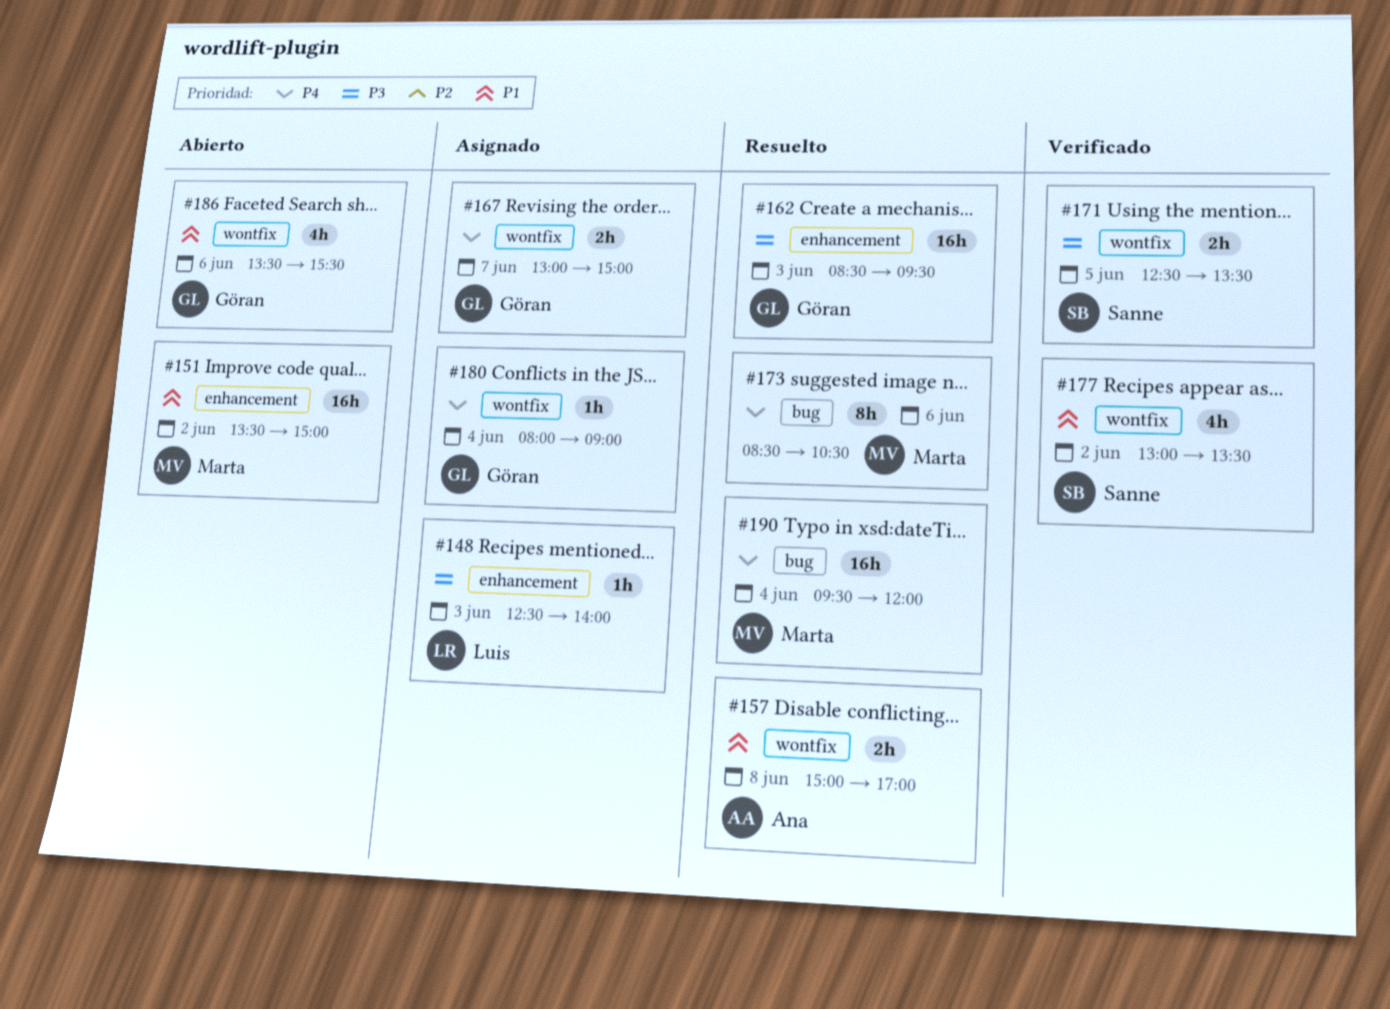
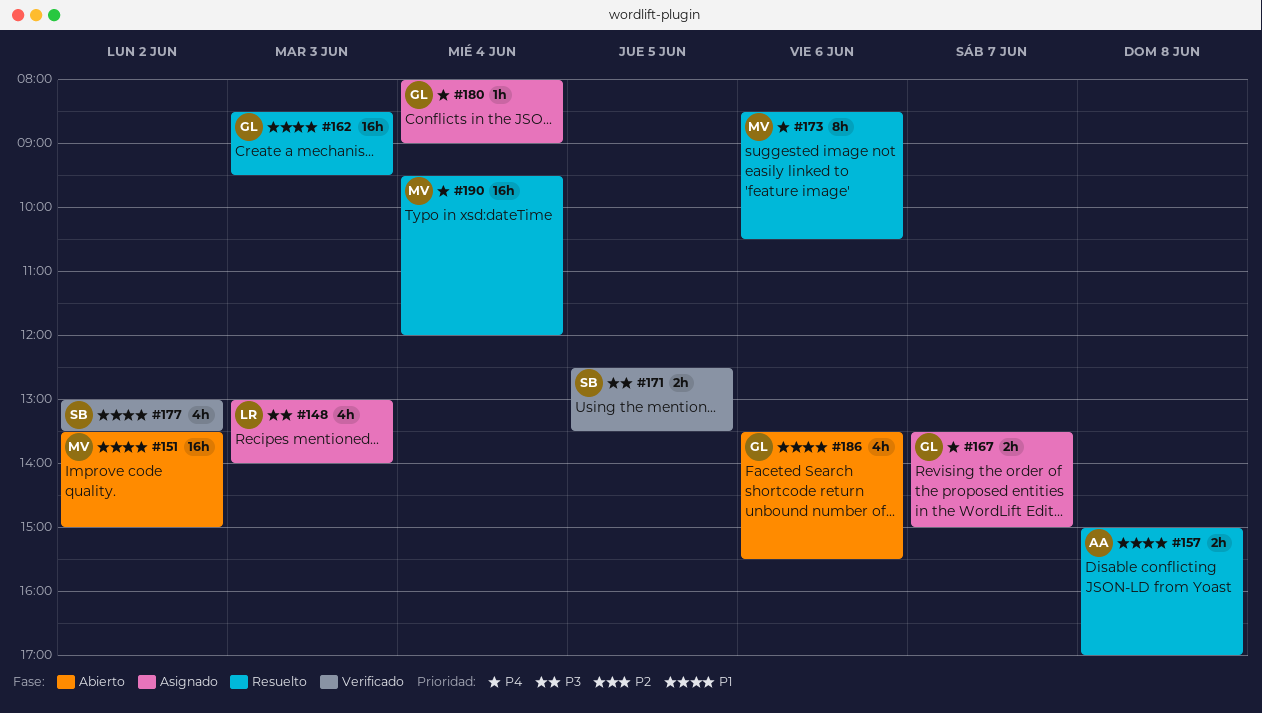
#148, estimate: 1h -> 4h
#148, begins: 12:30 -> 13:00
#162, priority: P3 -> P1
#167, begins: 13:00 -> 13:30

